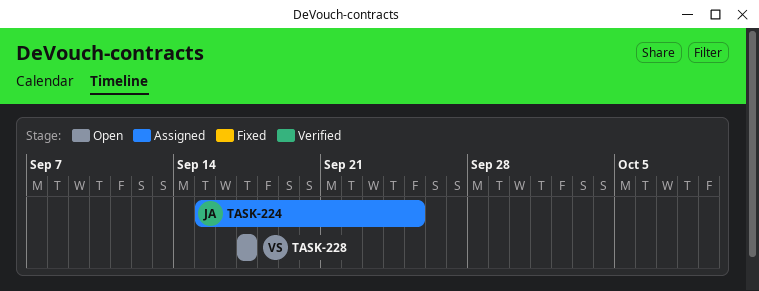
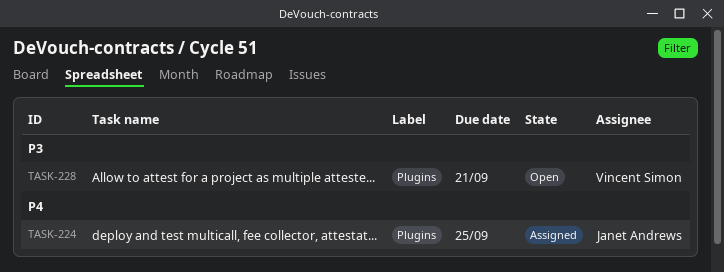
TASK-228, due: Sep 17 -> Sep 21

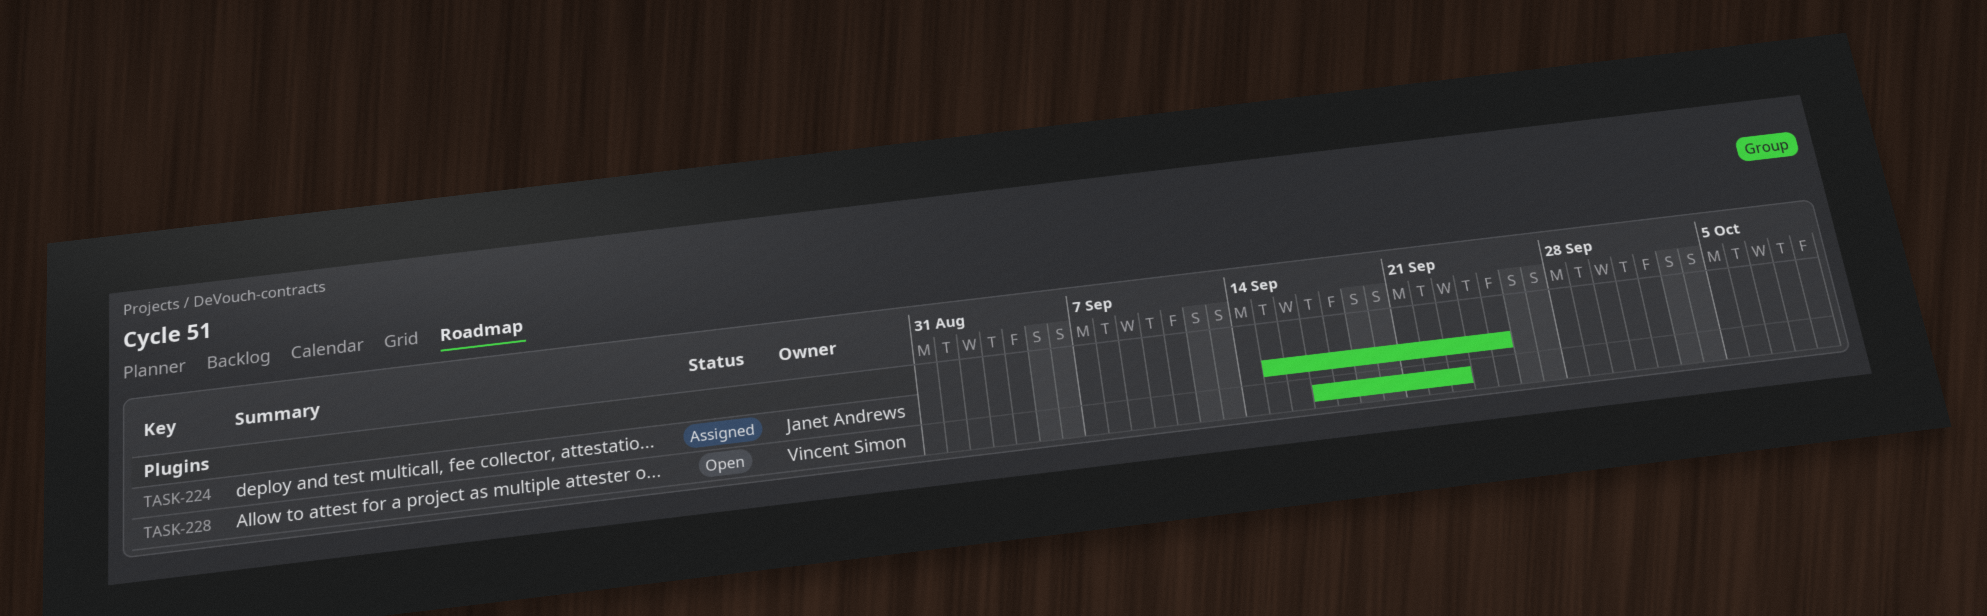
TASK-228, due: Sep 21 -> Sep 23

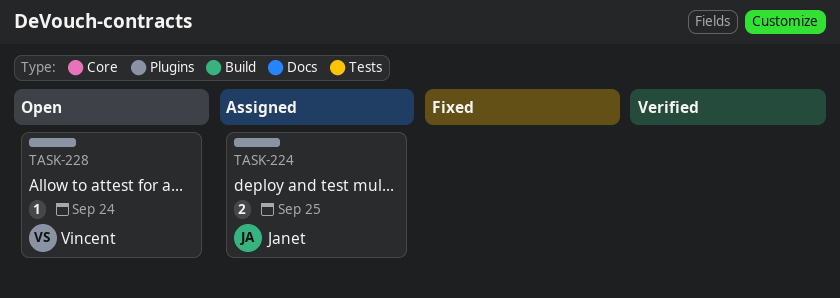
TASK-228, due: Sep 23 -> Sep 24

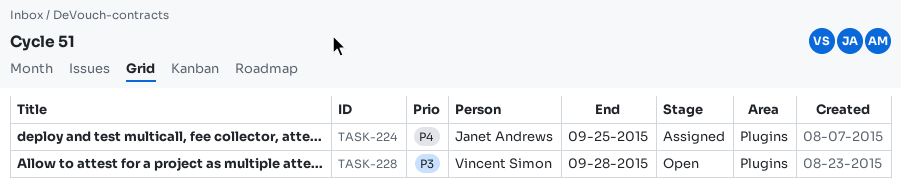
TASK-228, due: Sep 24 -> Sep 28

